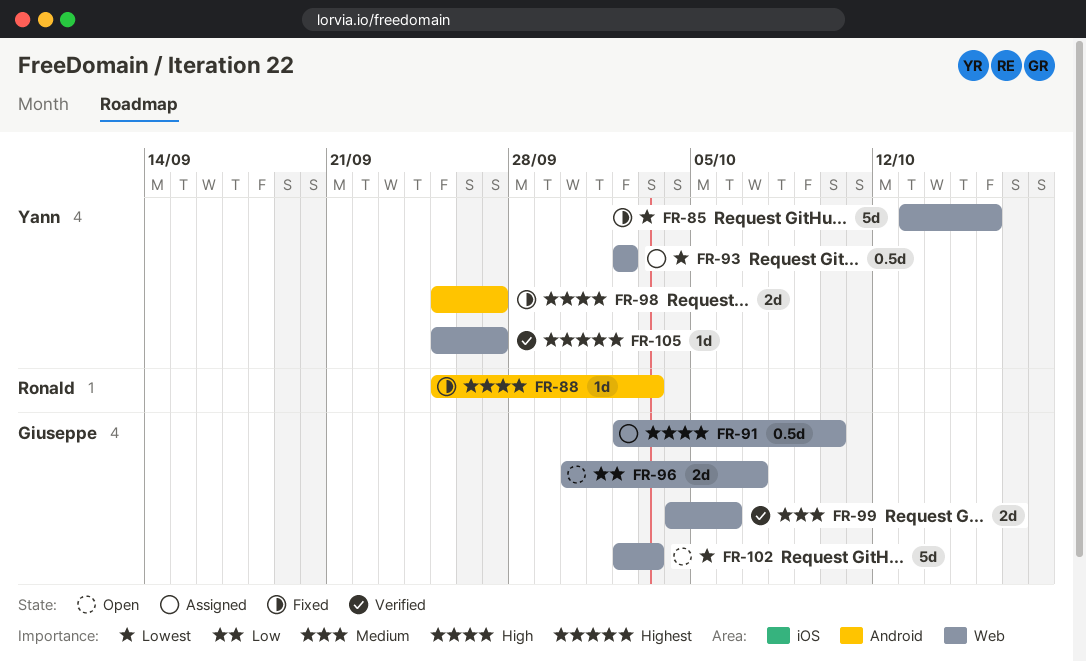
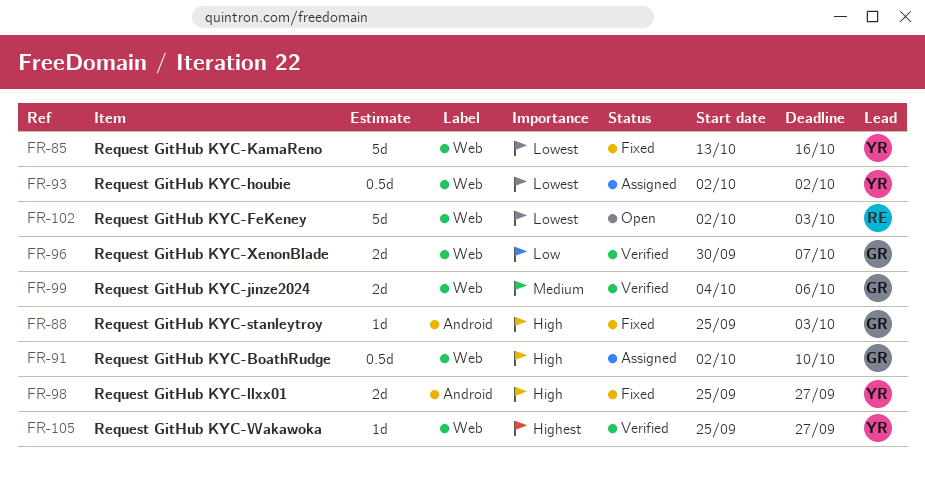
FR-88, owner: Ronald -> Giuseppe
FR-96, status: Open -> Verified
FR-102, owner: Giuseppe -> Ronald

